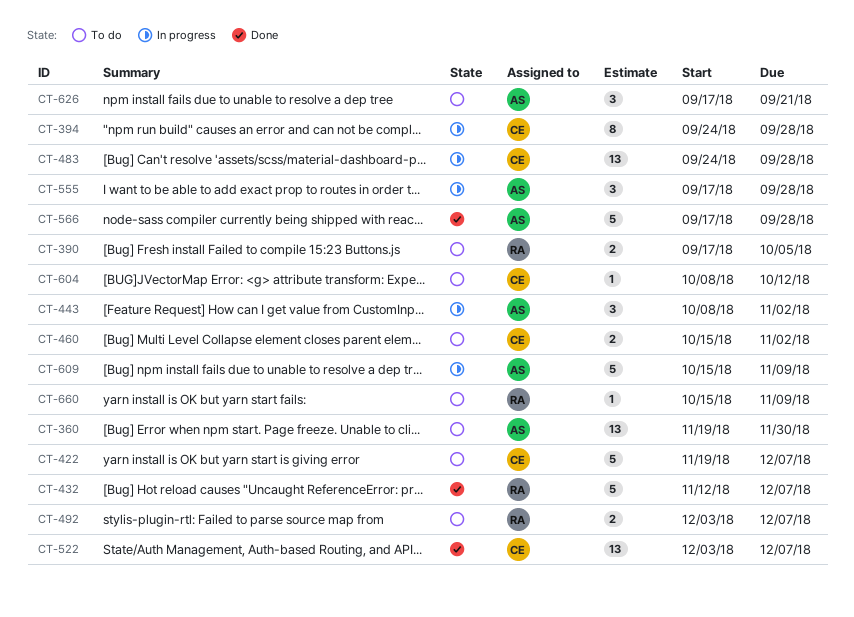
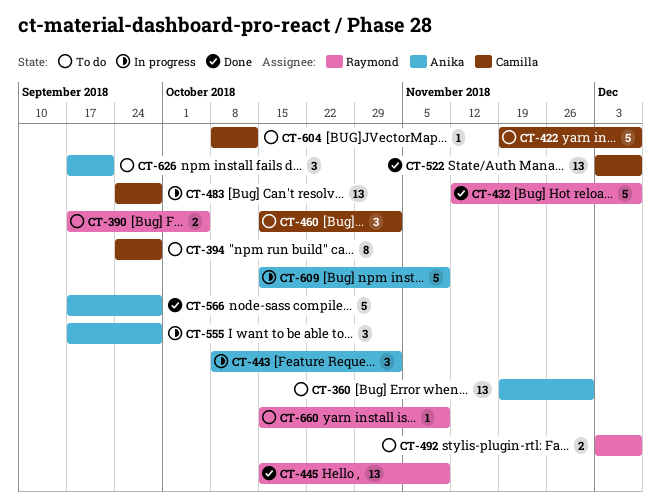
CT-394, status: In progress -> To do
CT-445: none -> present
CT-460, estimate: 2 -> 3

